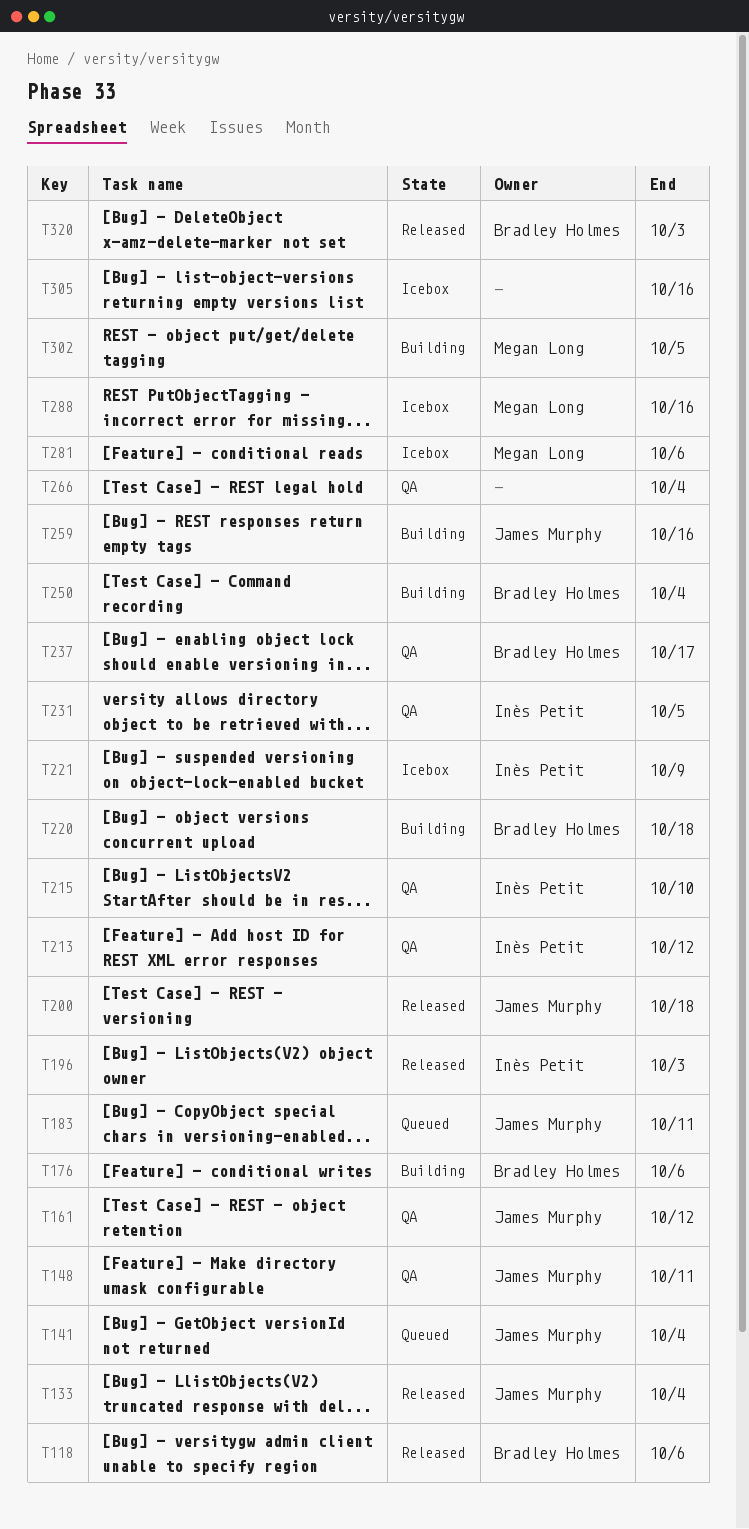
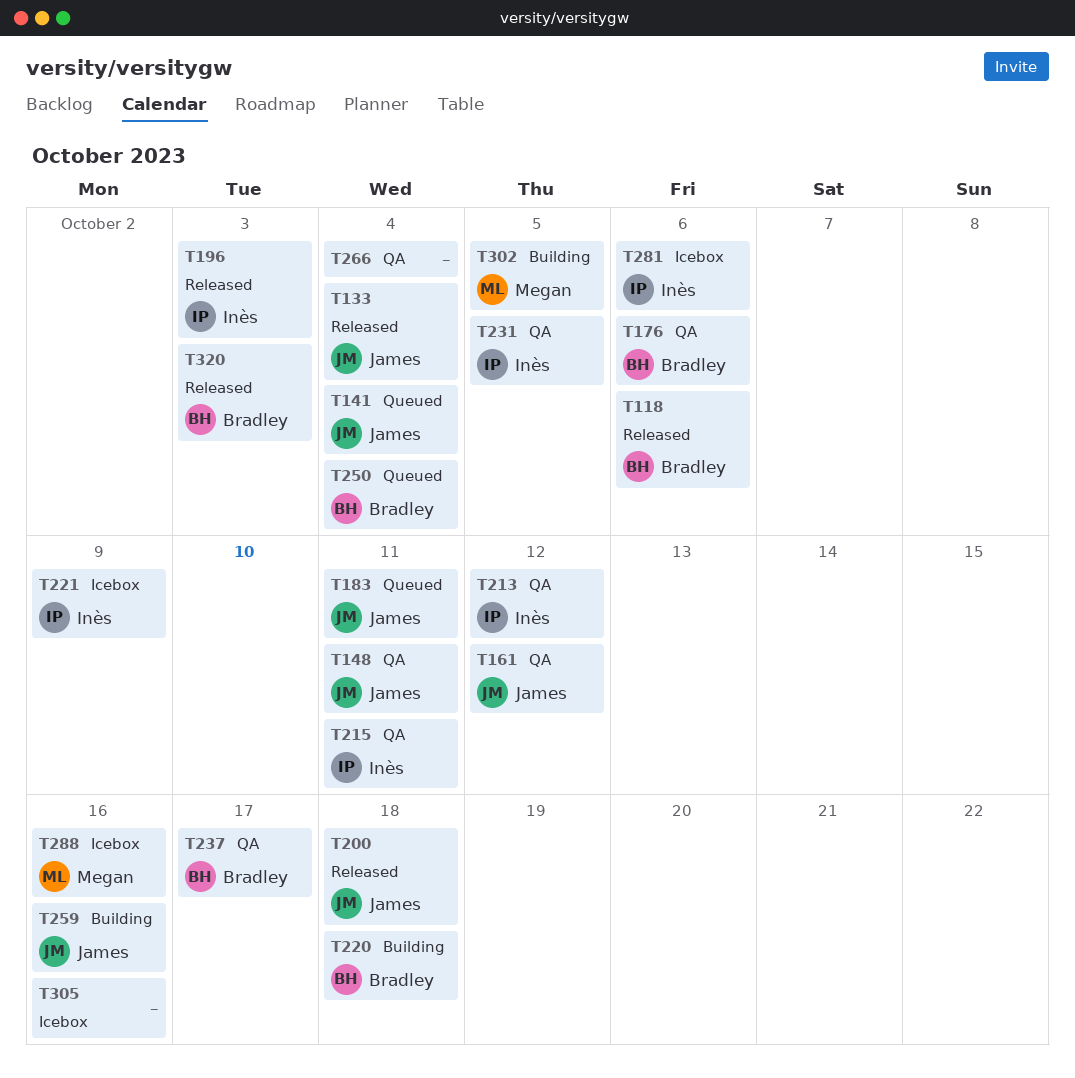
T176, status: Building -> QA
T215, due: Oct 10 -> Oct 11
T250, status: Building -> Queued
T281, owner: Megan Long -> Inès Petit

